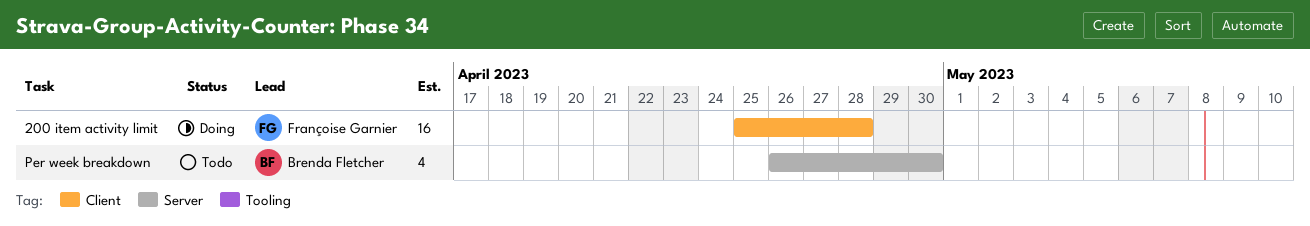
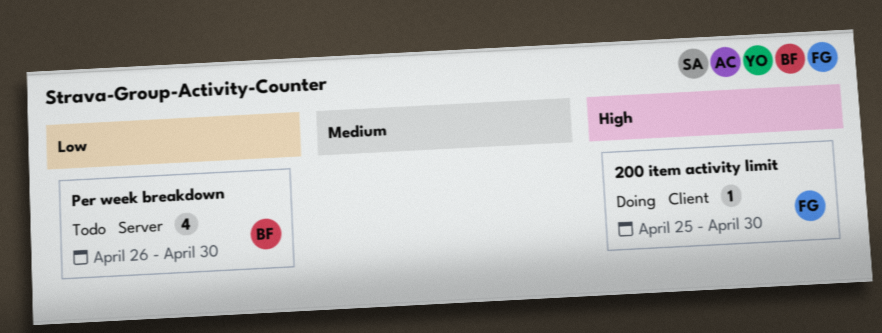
200 item activity limit, estimate: 16 -> 1
200 item activity limit, due: Apr 28 -> Apr 30

